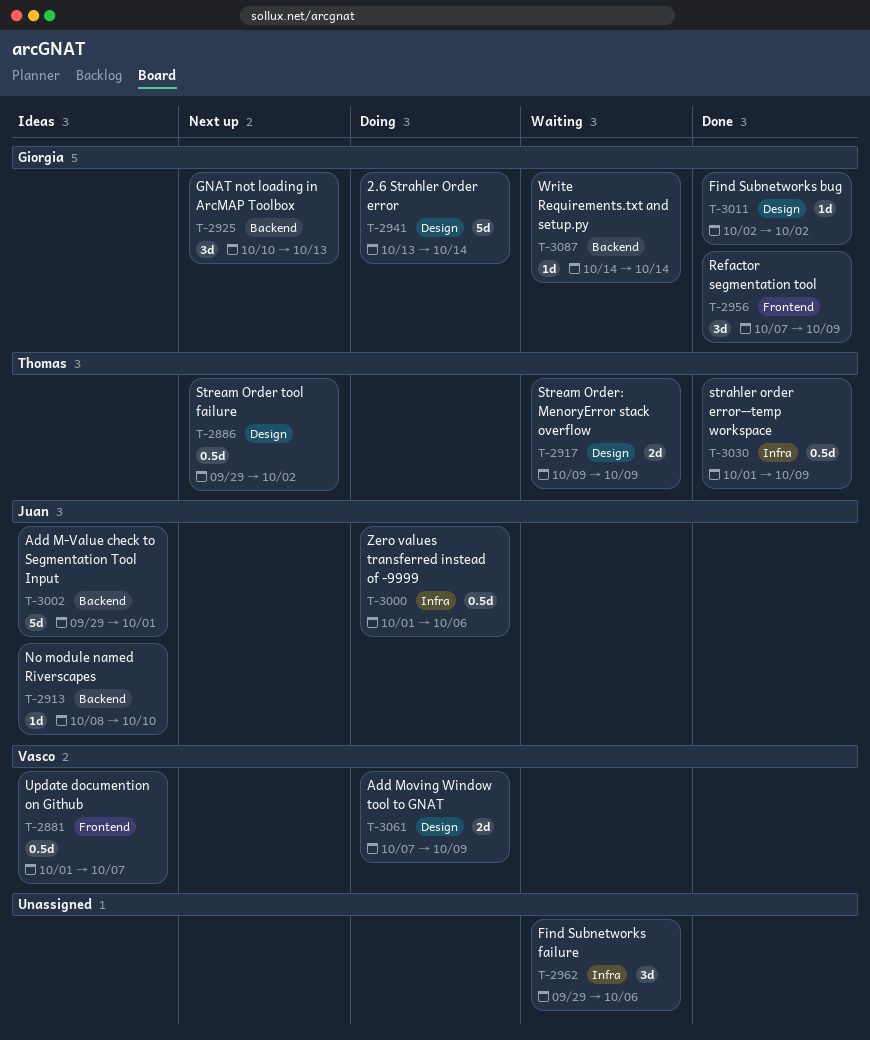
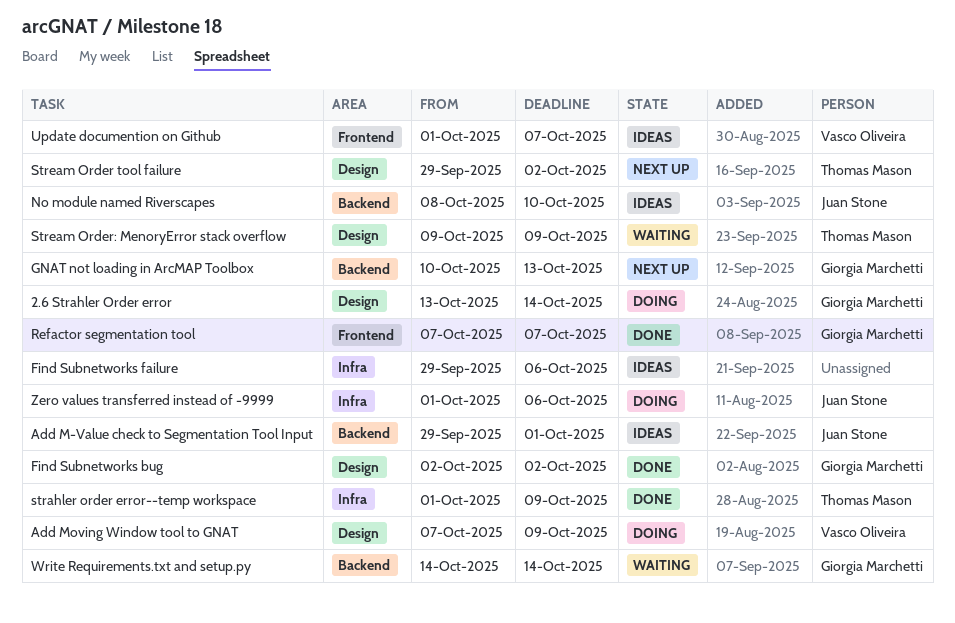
Find Subnetworks failure, status: Waiting -> Ideas
Refactor segmentation tool, due: Oct 9 -> Oct 7

